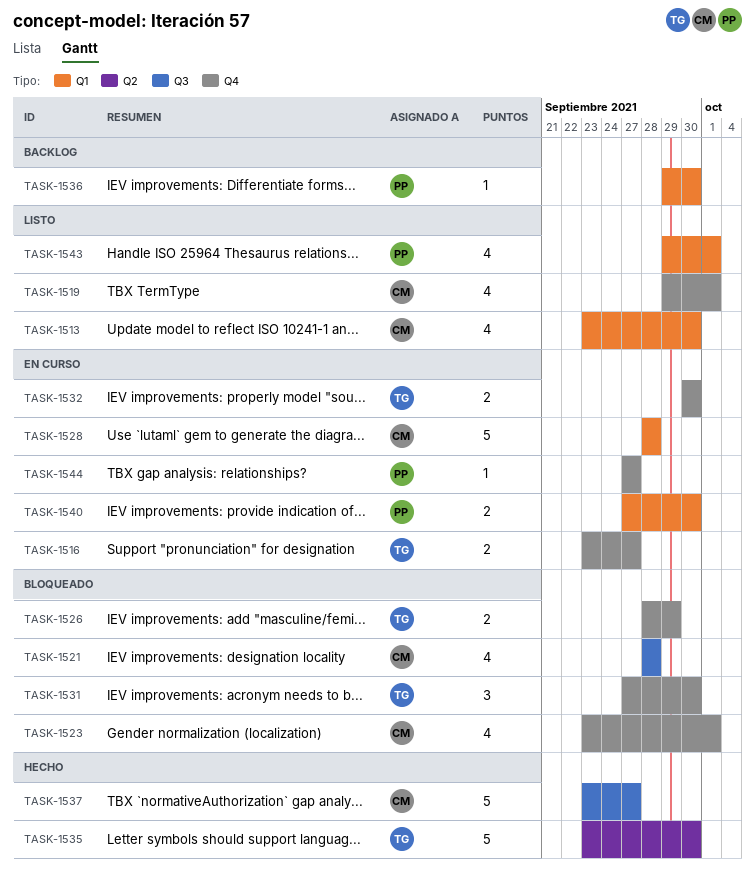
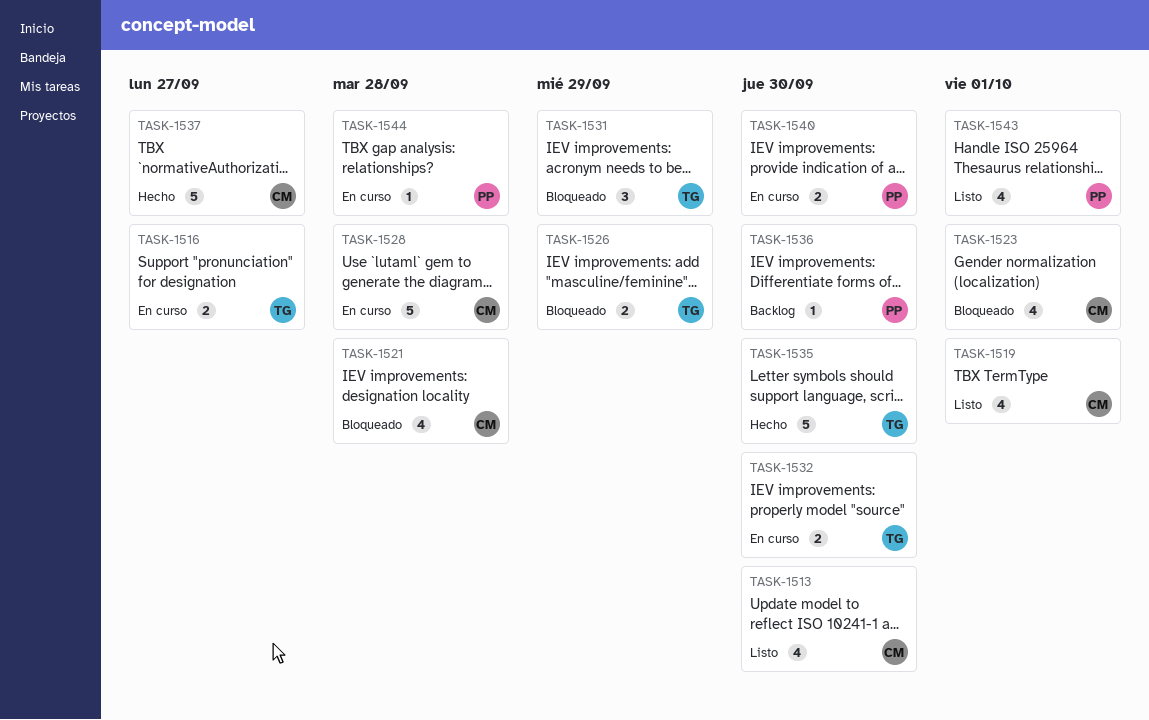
TASK-1531, due: Sep 30 -> Sep 29
TASK-1544, due: Sep 27 -> Sep 28

